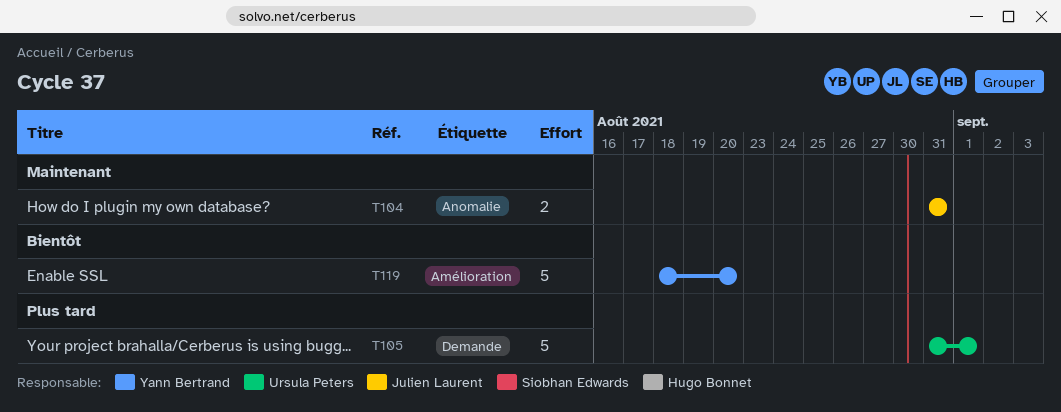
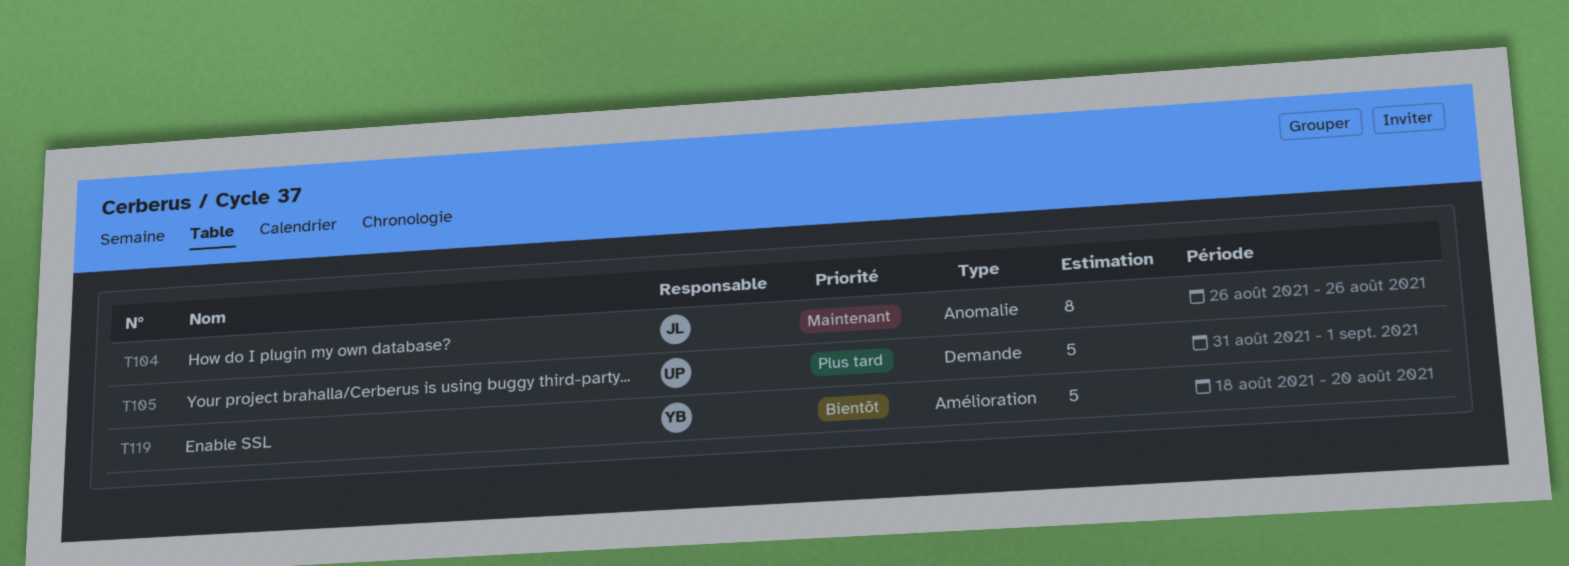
T104, estimate: 2 -> 8
T104, start: Aug 31 -> Aug 26
T104, due: Aug 31 -> Aug 26

